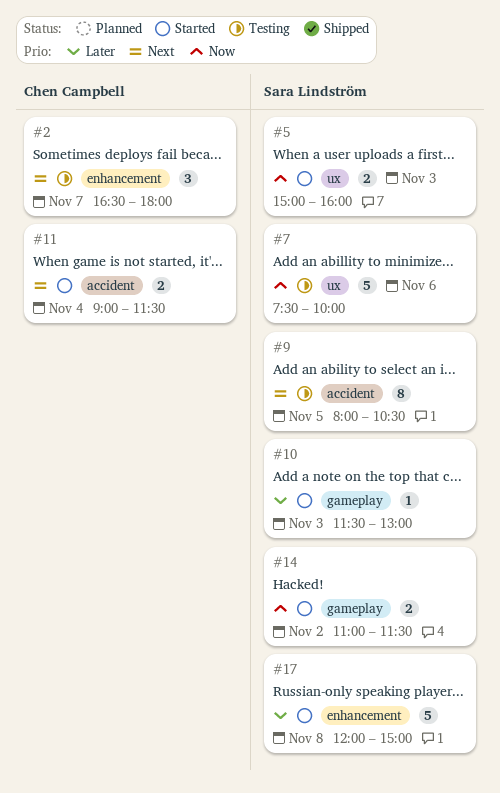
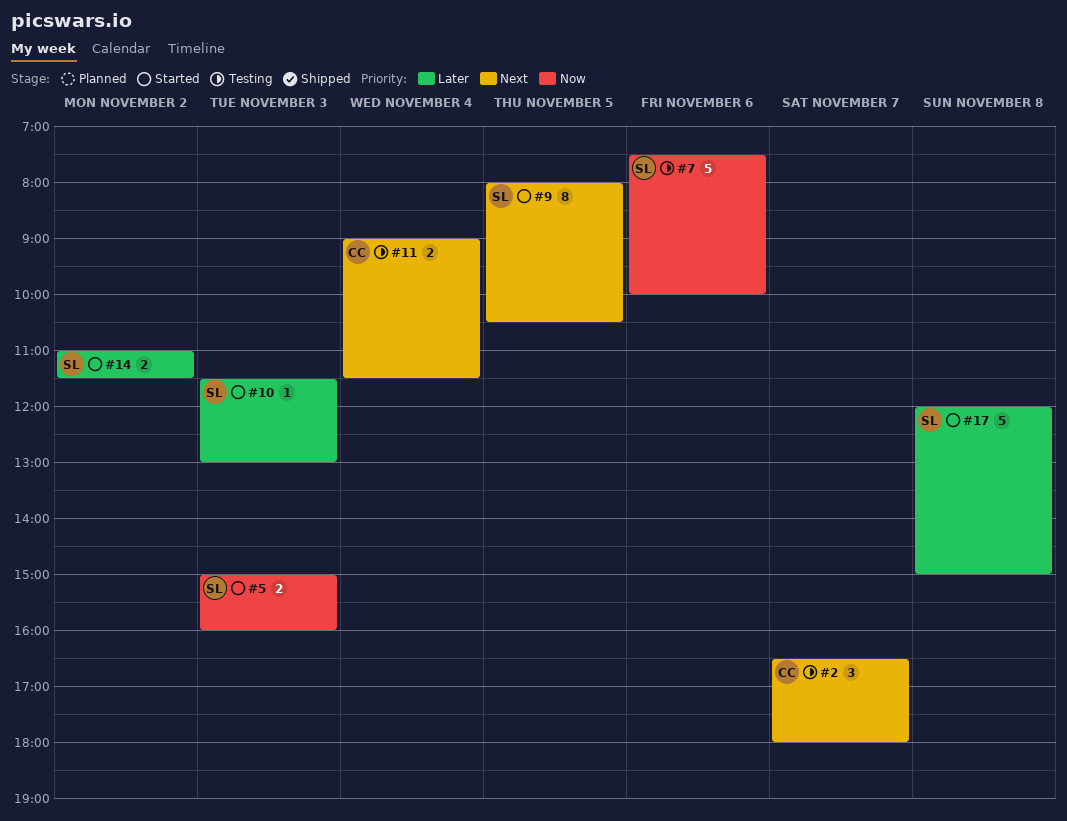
#9, status: Testing -> Started
#11, status: Started -> Testing
#14, priority: Now -> Later

